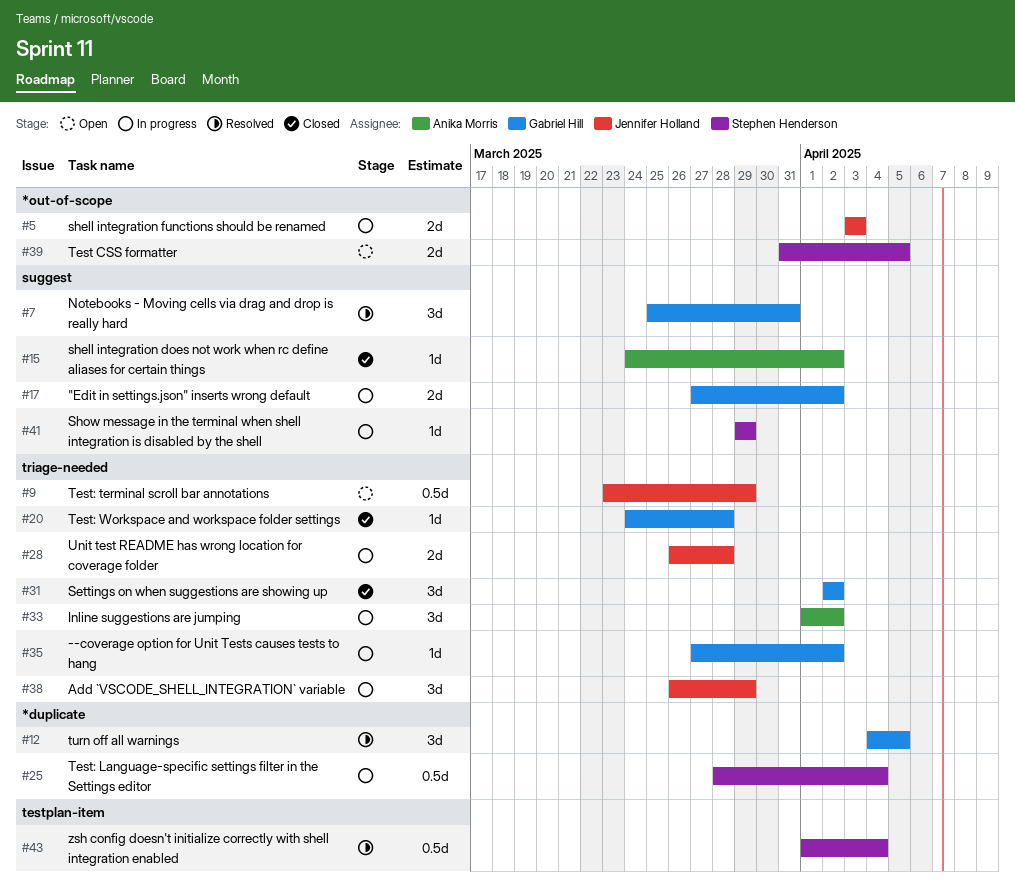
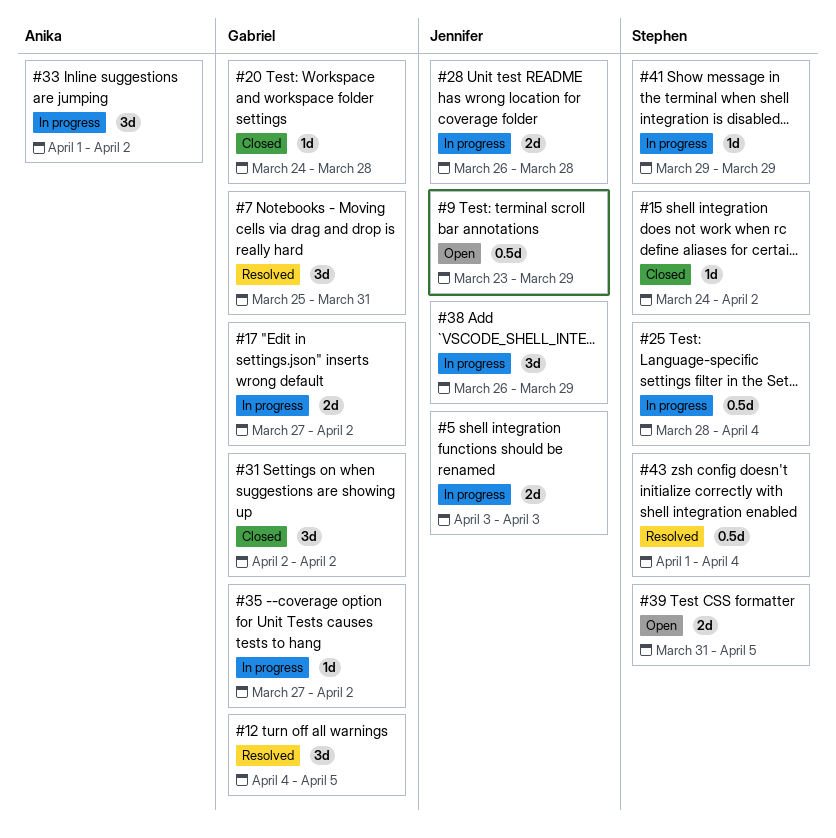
#15, owner: Anika Morris -> Stephen Henderson

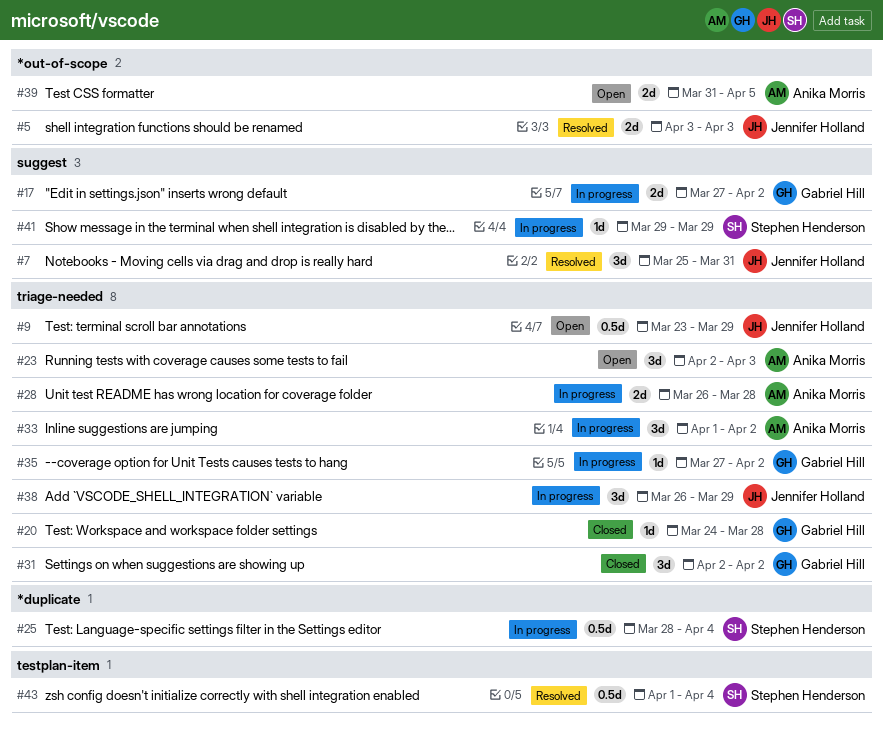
#5, status: In progress -> Resolved
#7, owner: Gabriel Hill -> Jennifer Holland
#12: present -> none
#15: present -> none
#23: none -> present
#28, owner: Jennifer Holland -> Anika Morris
#39, owner: Stephen Henderson -> Anika Morris

